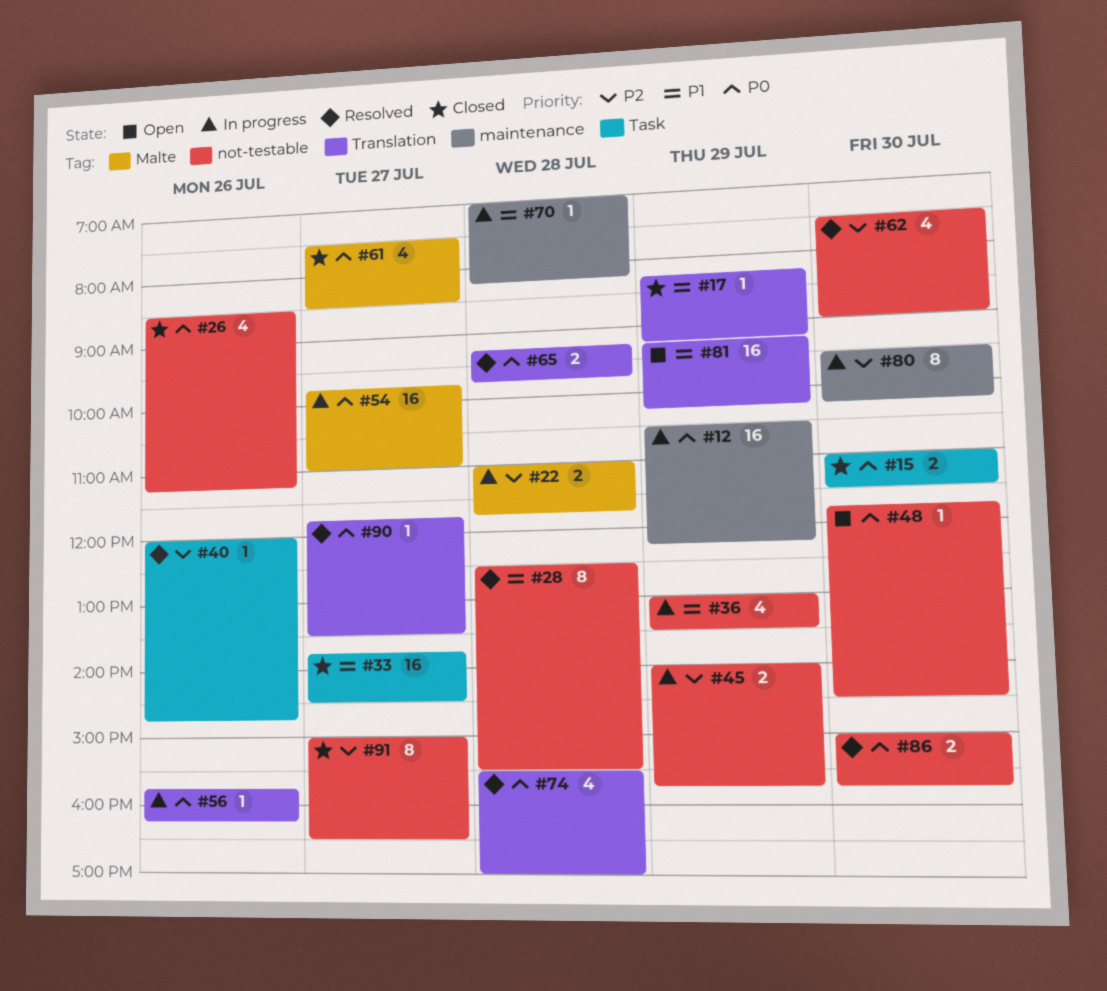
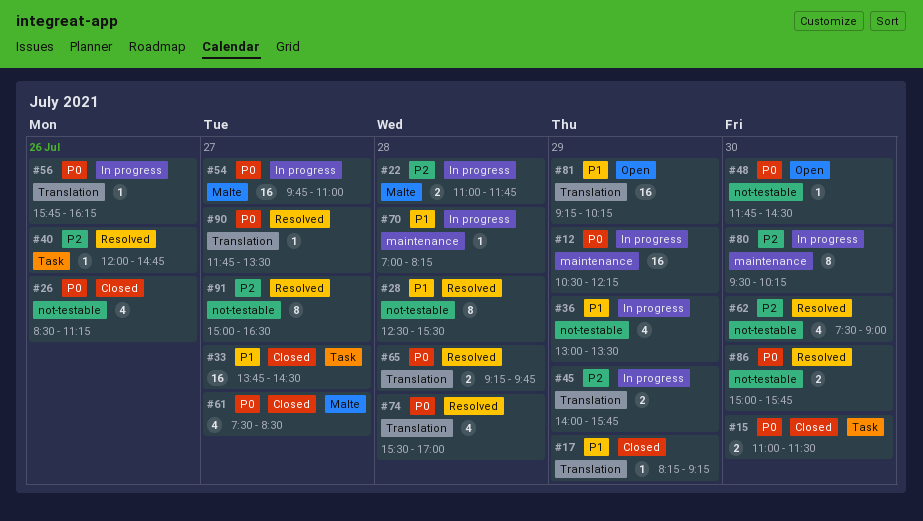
#45, label: not-testable -> Translation
#91, status: Closed -> Resolved

